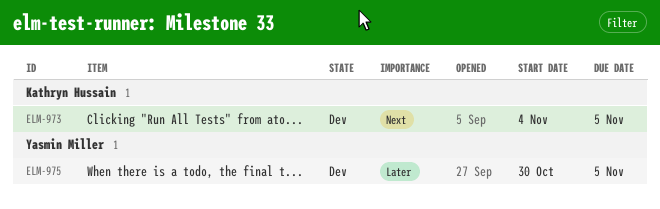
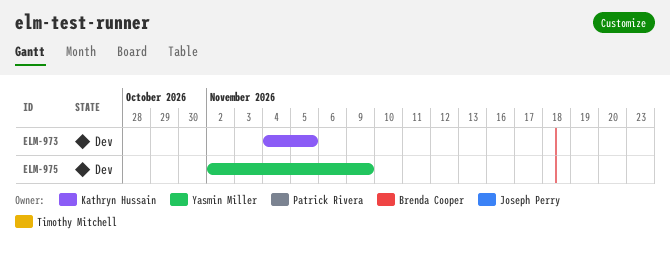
ELM-975, start: Oct 30 -> Nov 2
ELM-975, due: Nov 5 -> Nov 9

